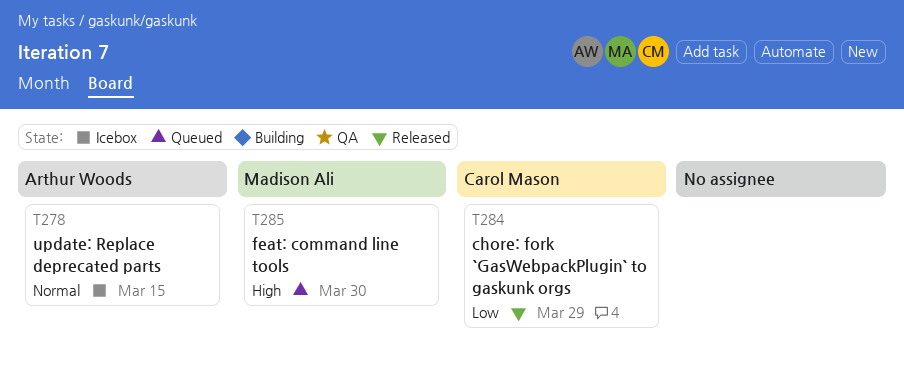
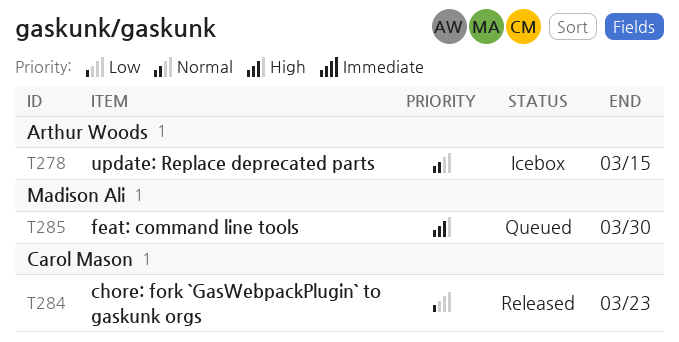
T284, due: Mar 29 -> Mar 23

